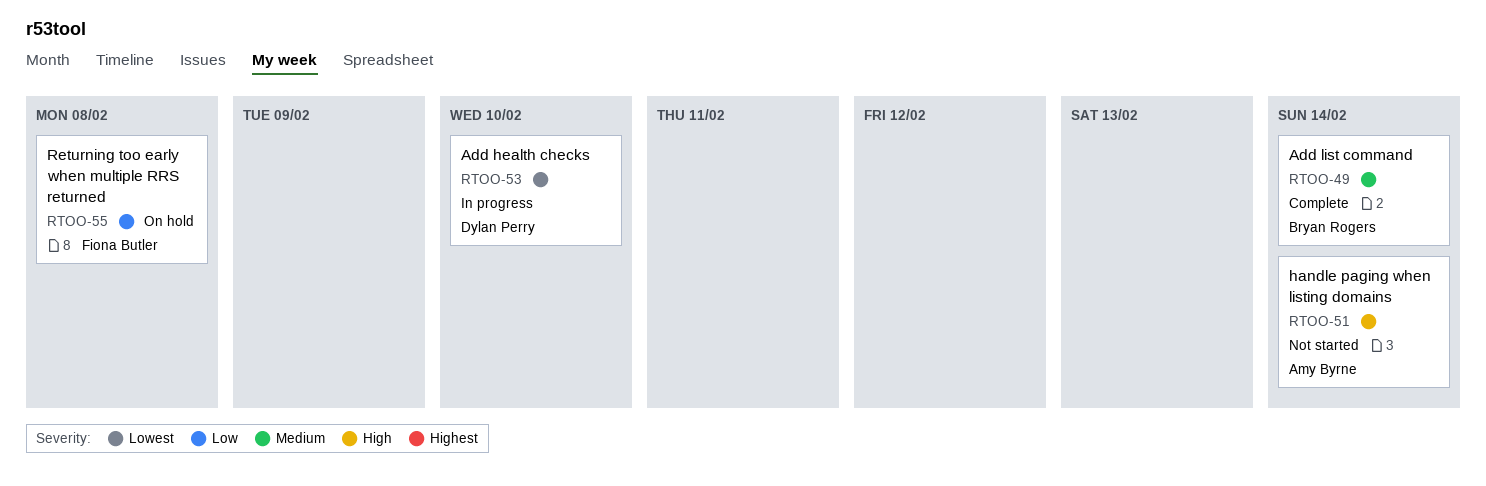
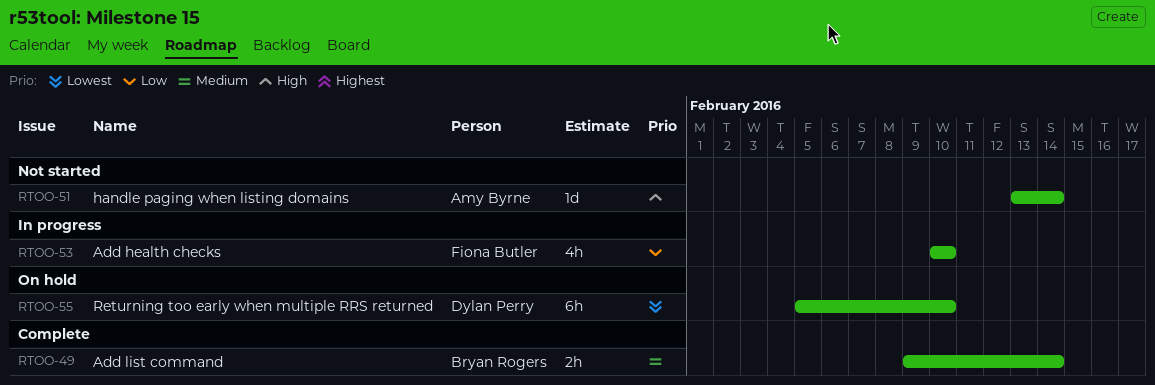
RTOO-53, owner: Dylan Perry -> Fiona Butler
RTOO-53, priority: Lowest -> Low
RTOO-55, owner: Fiona Butler -> Dylan Perry
RTOO-55, priority: Low -> Lowest
RTOO-55, due: Feb 8 -> Feb 10

